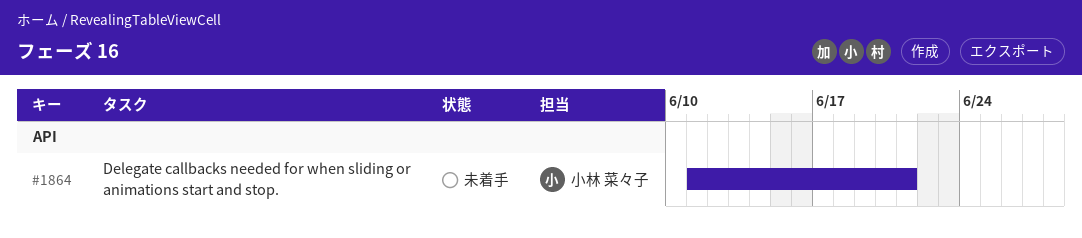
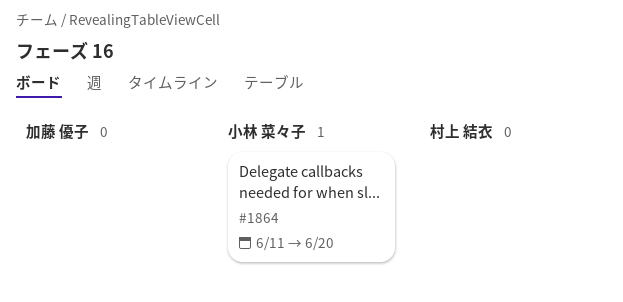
#1864, due: Jun 21 -> Jun 20

